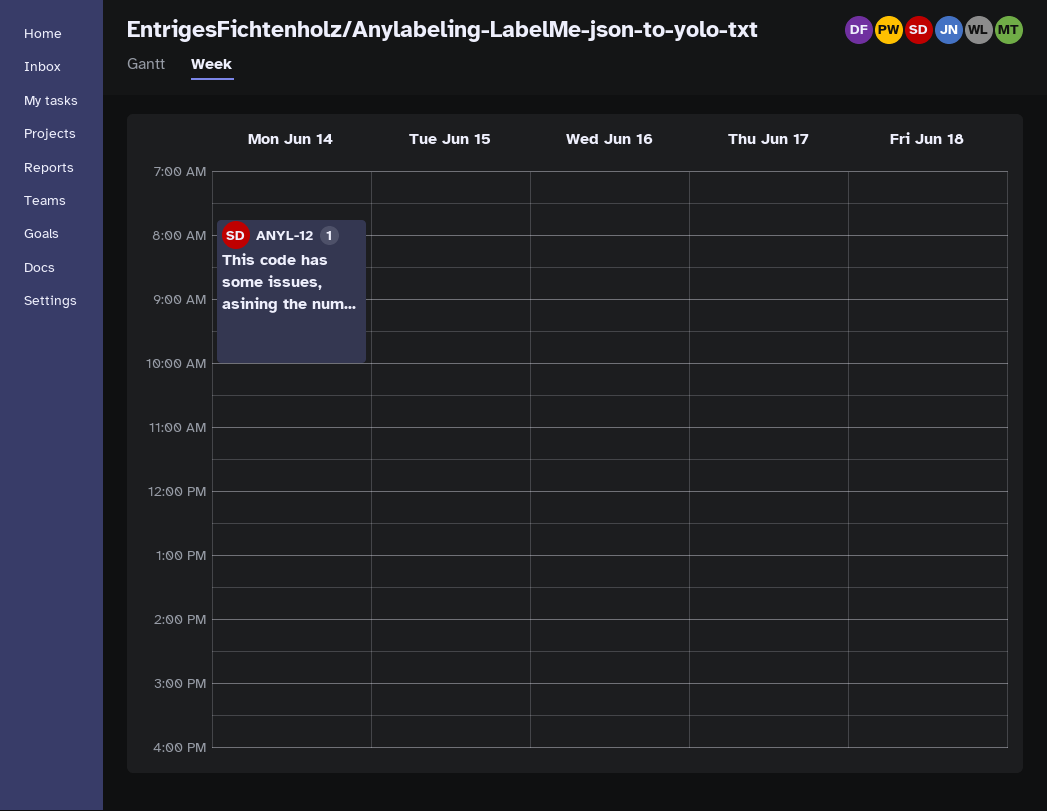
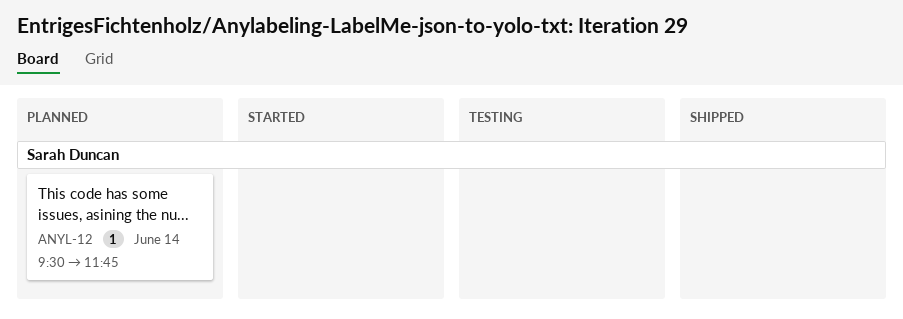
ANYL-12, begins: 07:45 -> 09:30
ANYL-12, ends: 10:00 -> 11:45

